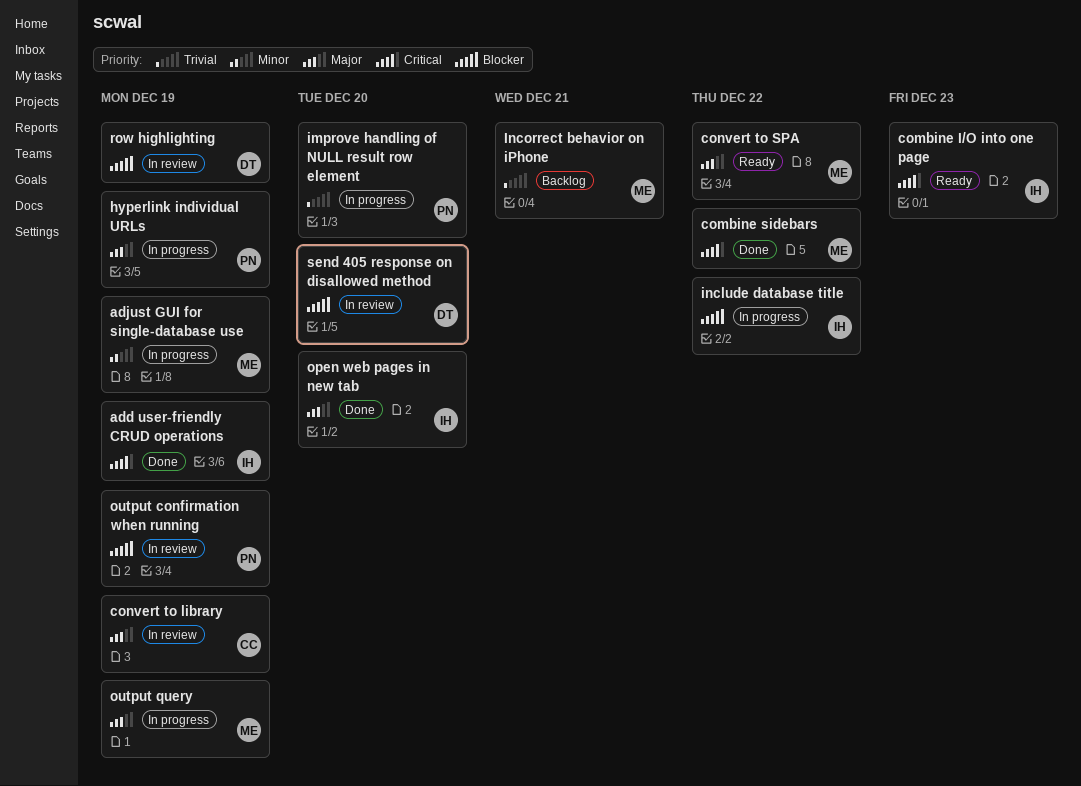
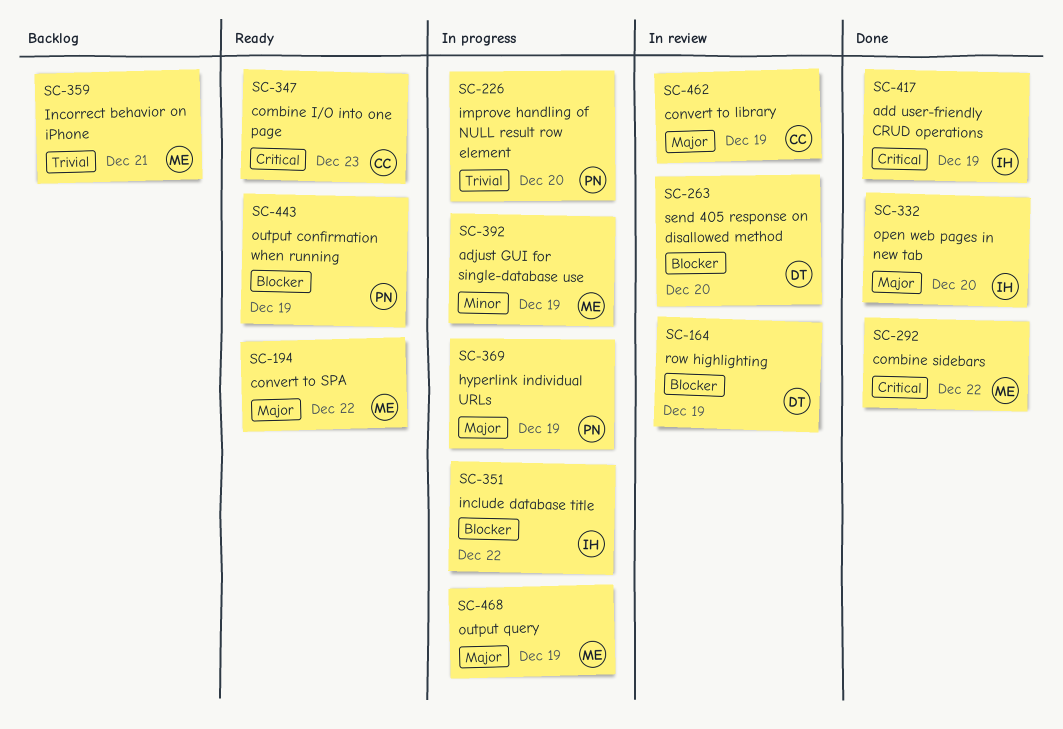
combine I/O into one page, owner: IH -> CC
output confirmation when running, status: In review -> Ready

